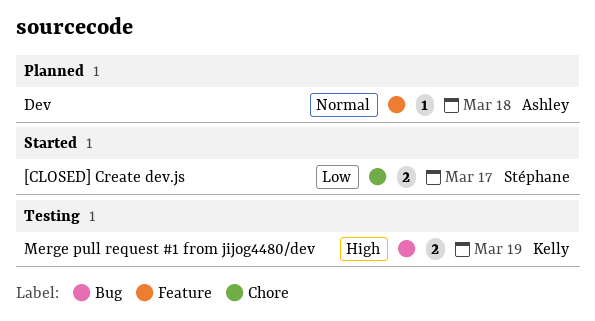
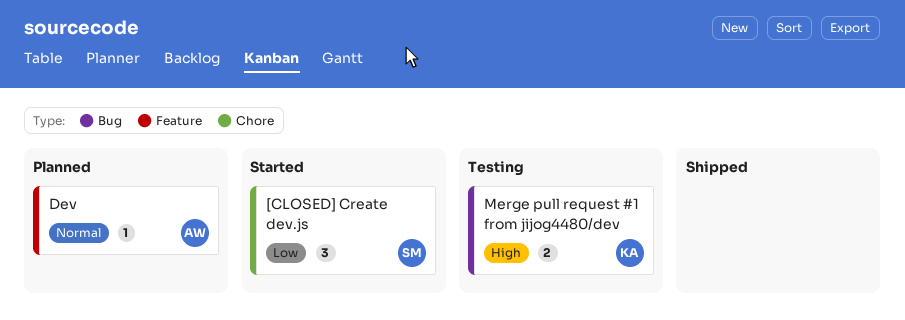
[CLOSED] Create dev.js, estimate: 2 -> 3

